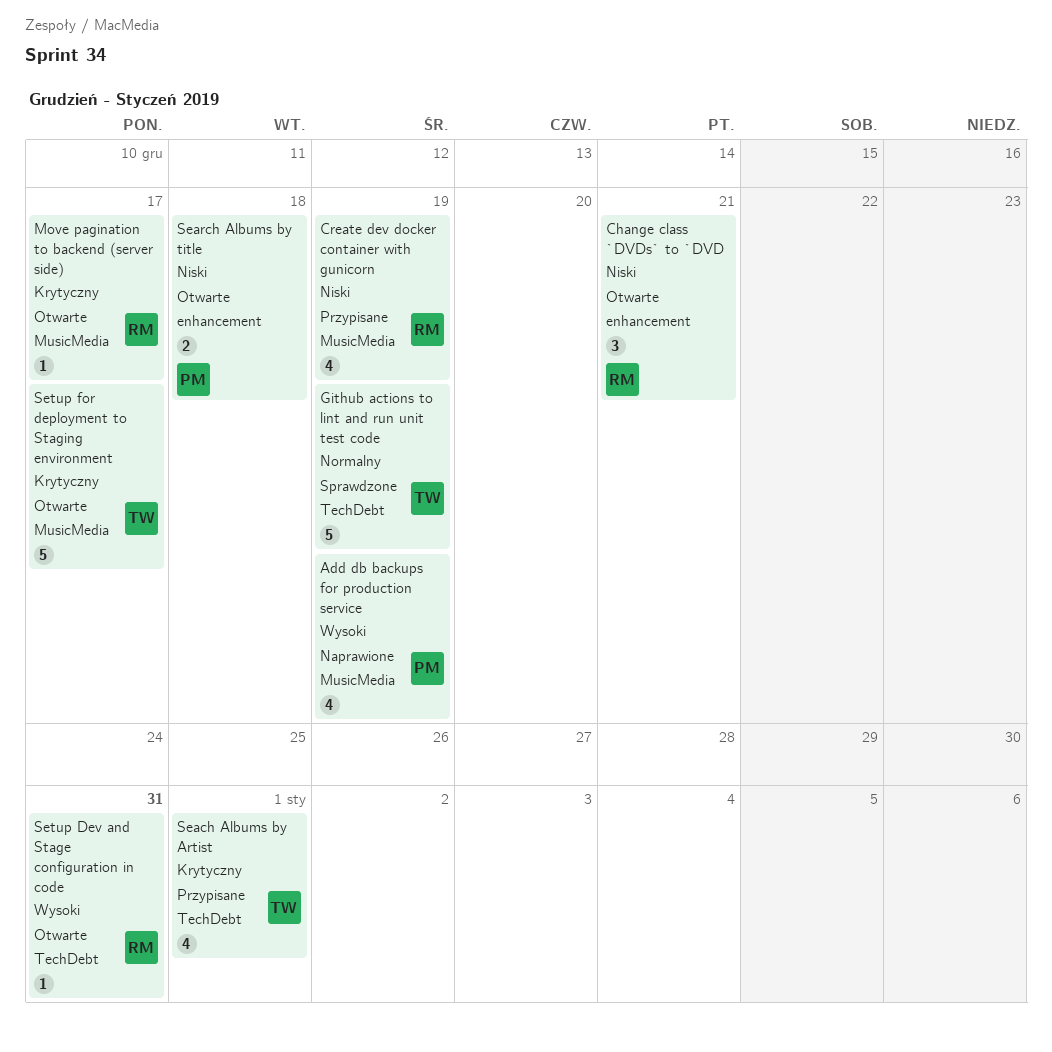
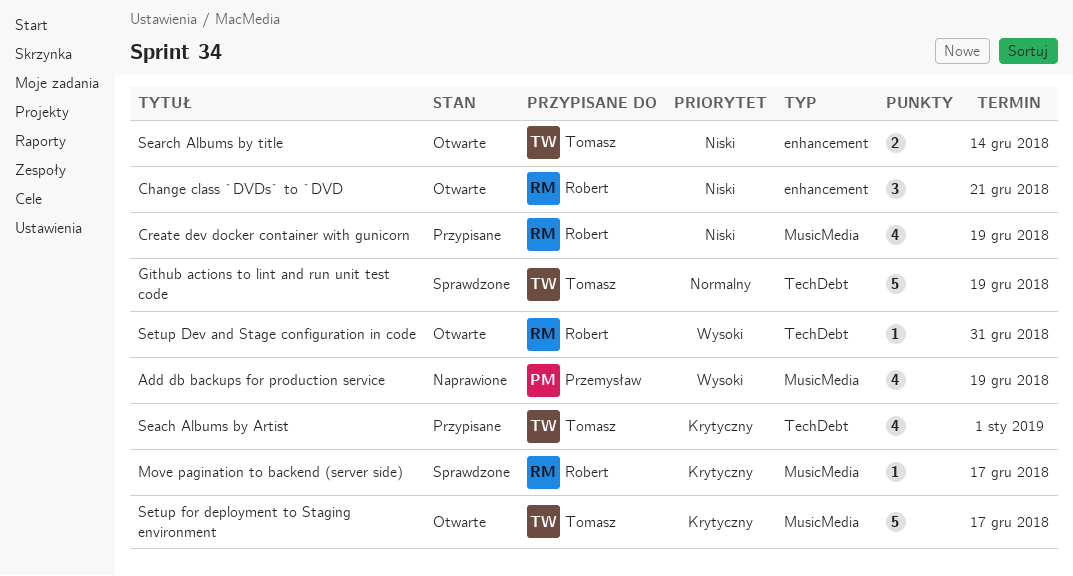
Move pagination to backend (server side), status: Otwarte -> Sprawdzone
Search Albums by title, owner: Przemysław -> Tomasz
Search Albums by title, due: Dec 18 -> Dec 14

